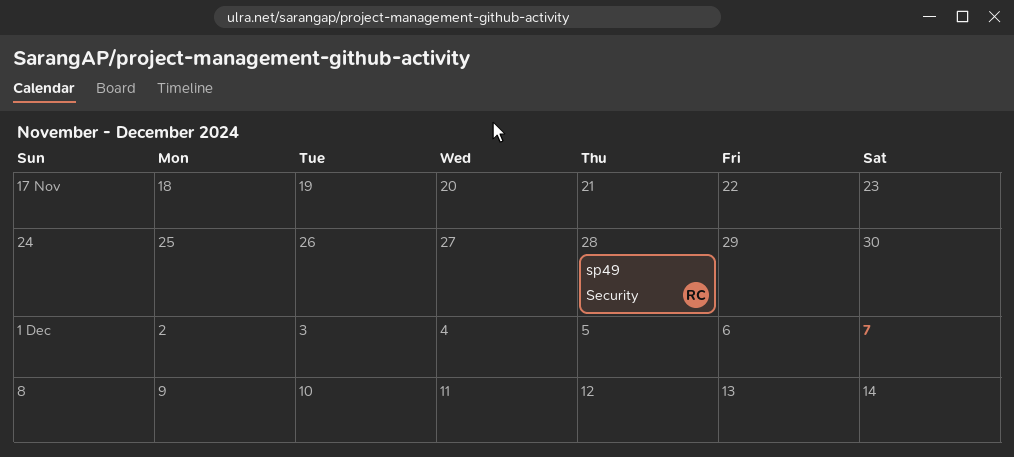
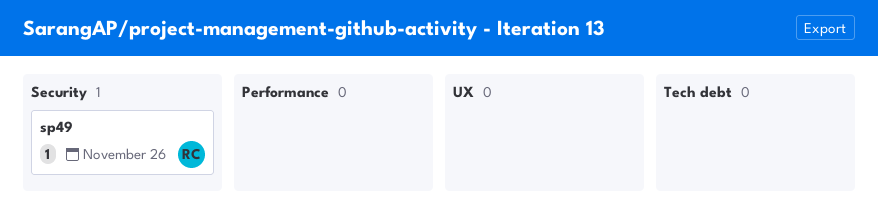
sp49, due: Nov 28 -> Nov 26

